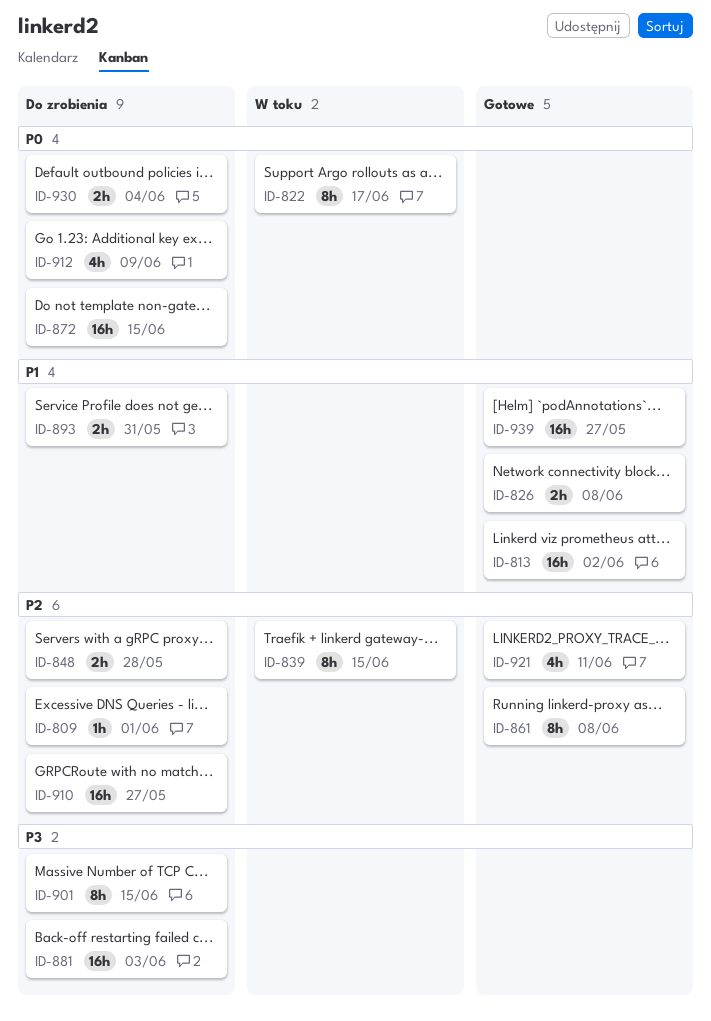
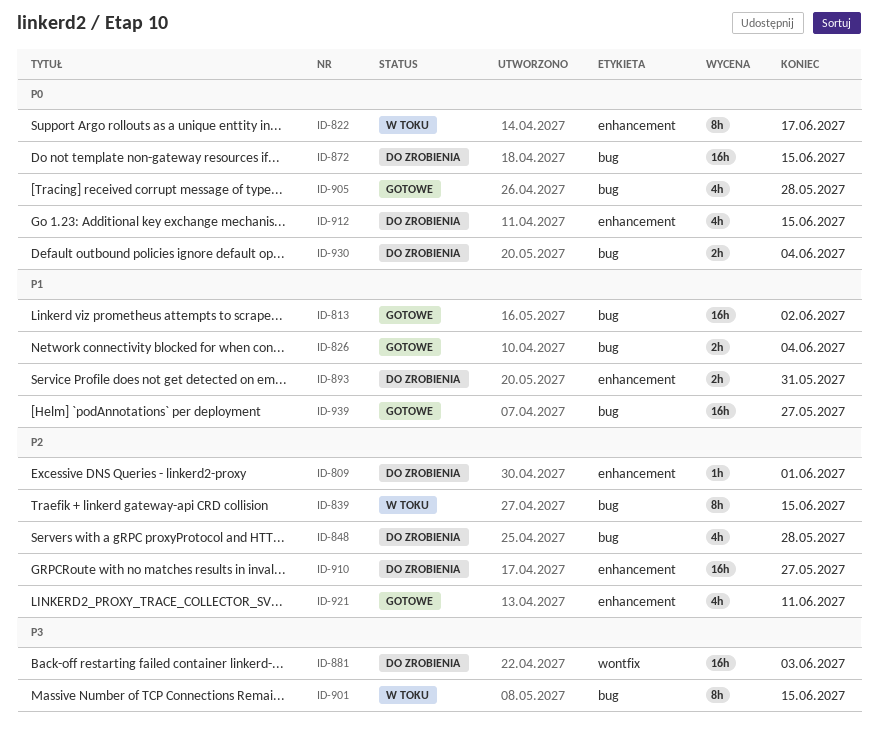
ID-826, due: Jun 8 -> Jun 4
ID-848, estimate: 2h -> 4h
ID-861: present -> none
ID-901, status: Do zrobienia -> W toku
ID-905: none -> present
ID-912, due: Jun 9 -> Jun 15

